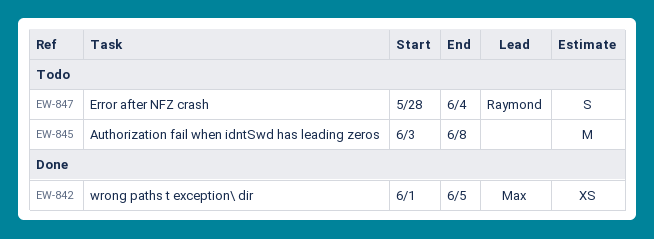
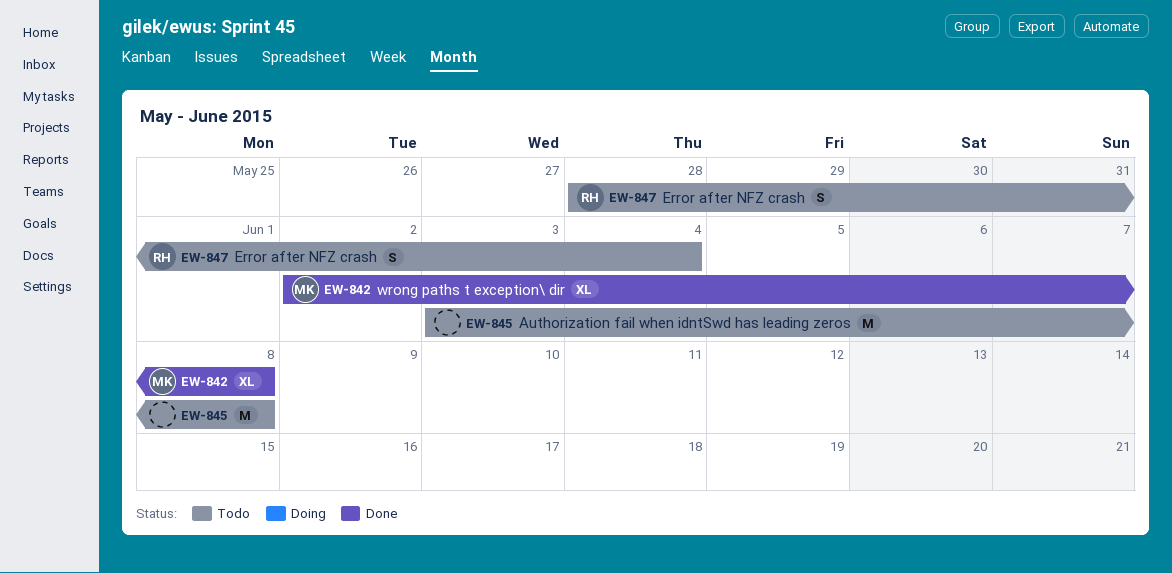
EW-842, estimate: XS -> XL
EW-842, start: Jun 1 -> Jun 2
EW-842, due: Jun 5 -> Jun 8

